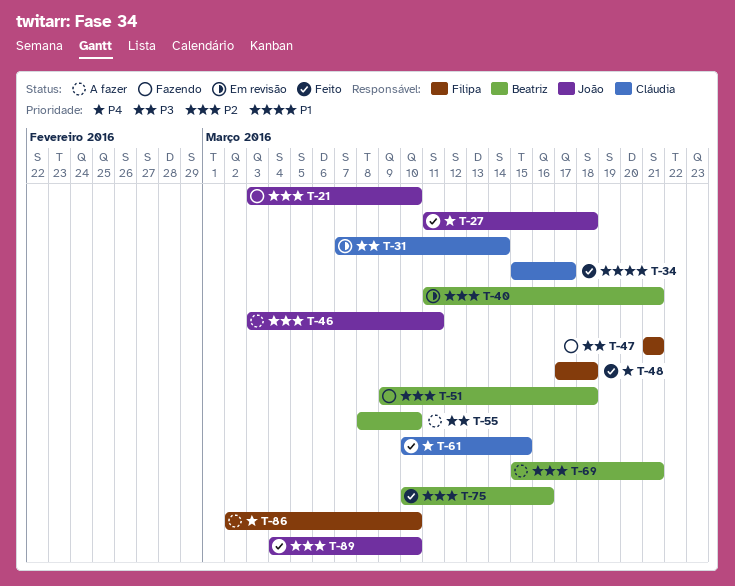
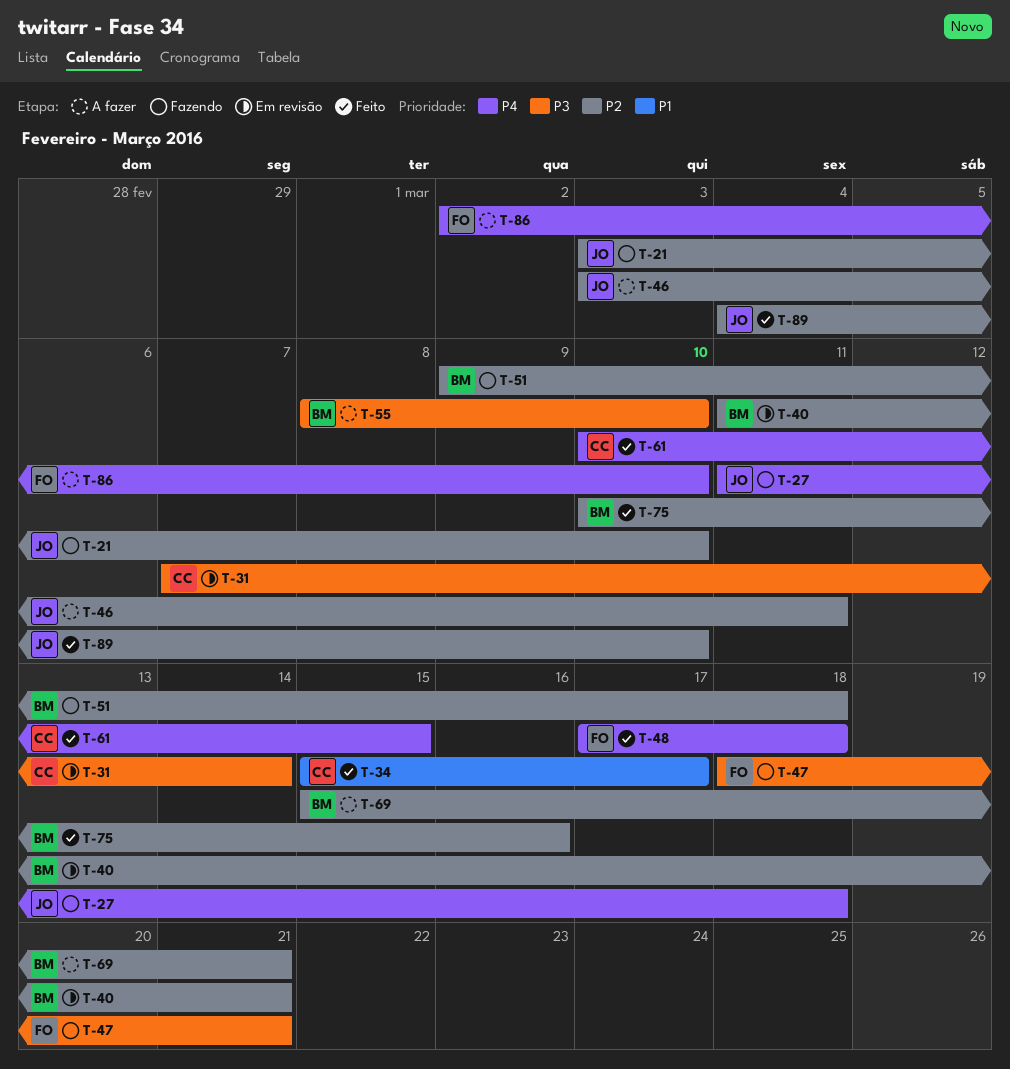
T-27, status: Feito -> Fazendo
T-47, start: Mar 21 -> Mar 18

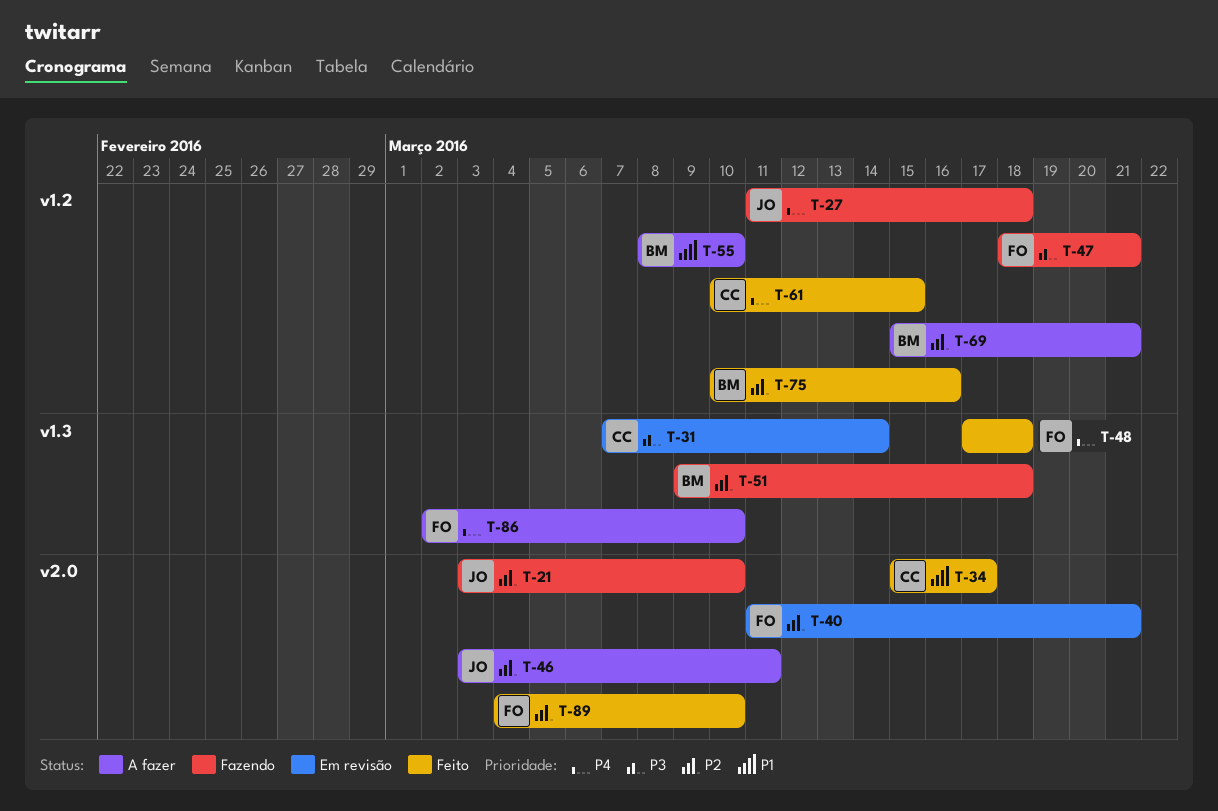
T-40, owner: BM -> FO
T-55, priority: P3 -> P1
T-89, owner: JO -> FO

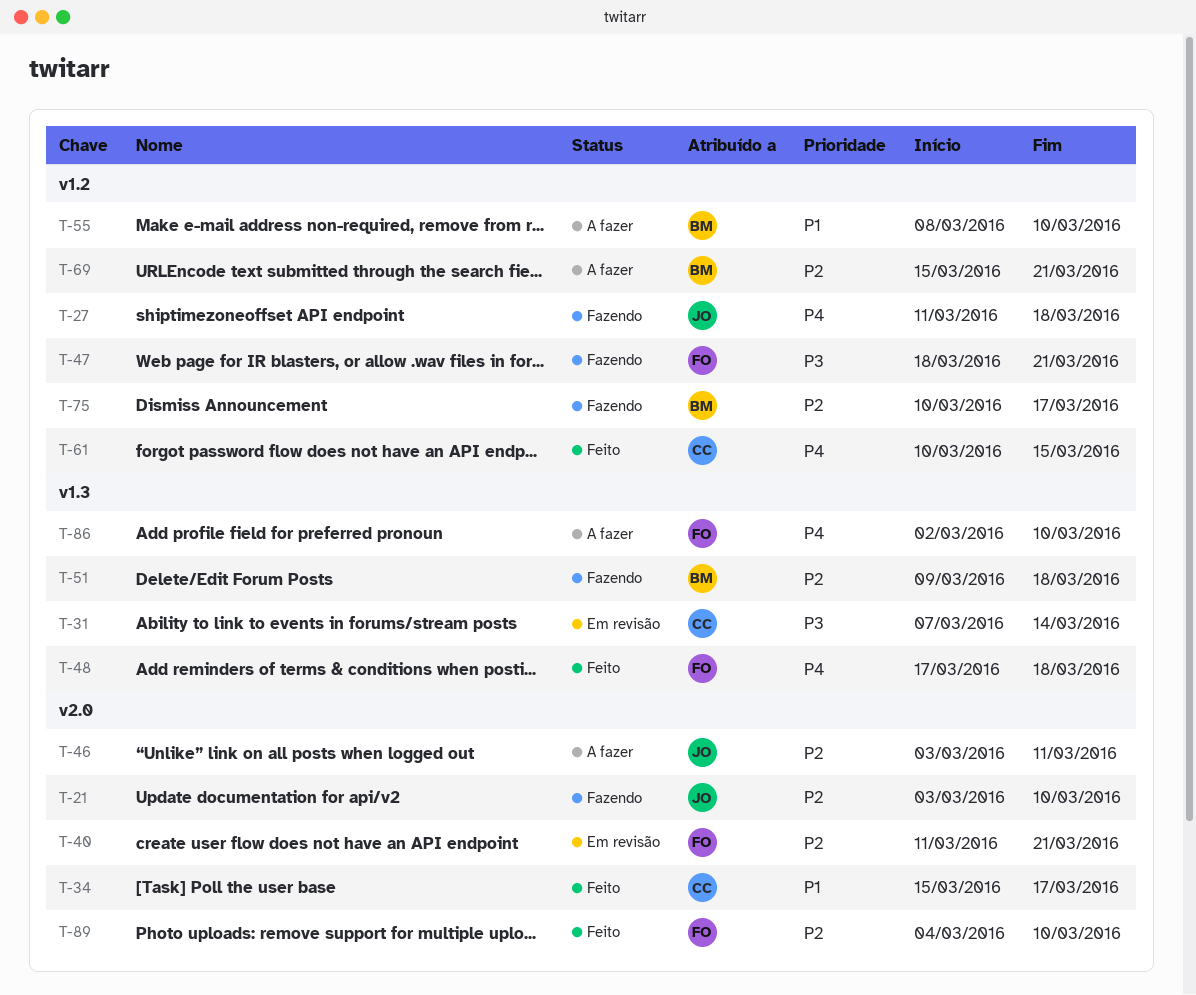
T-75, status: Feito -> Fazendo
T-75, due: Mar 16 -> Mar 17

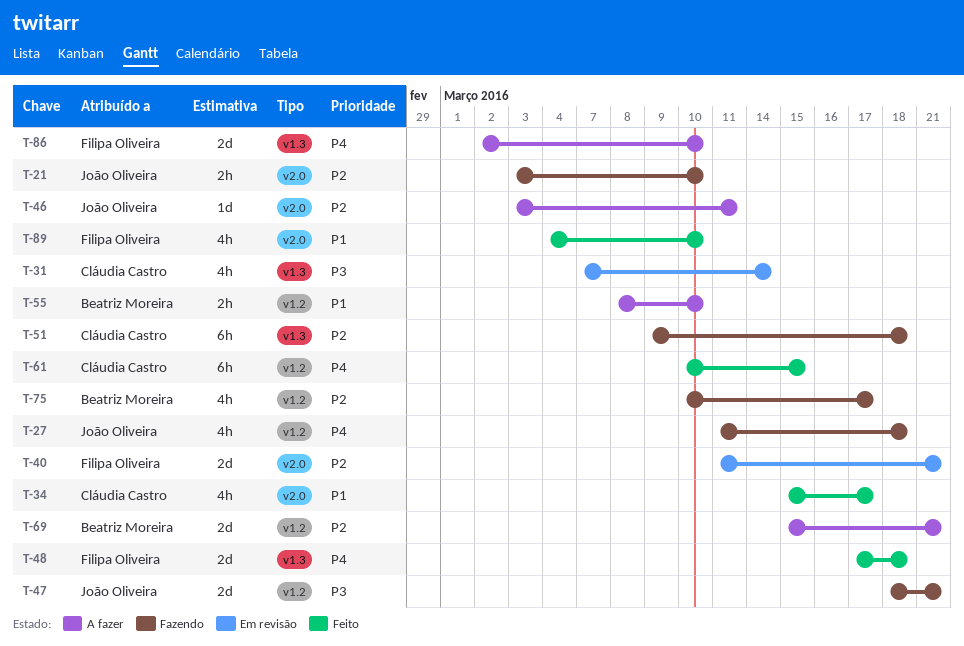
T-47, owner: Filipa Oliveira -> João Oliveira
T-51, owner: Beatriz Moreira -> Cláudia Castro
T-89, priority: P2 -> P1

